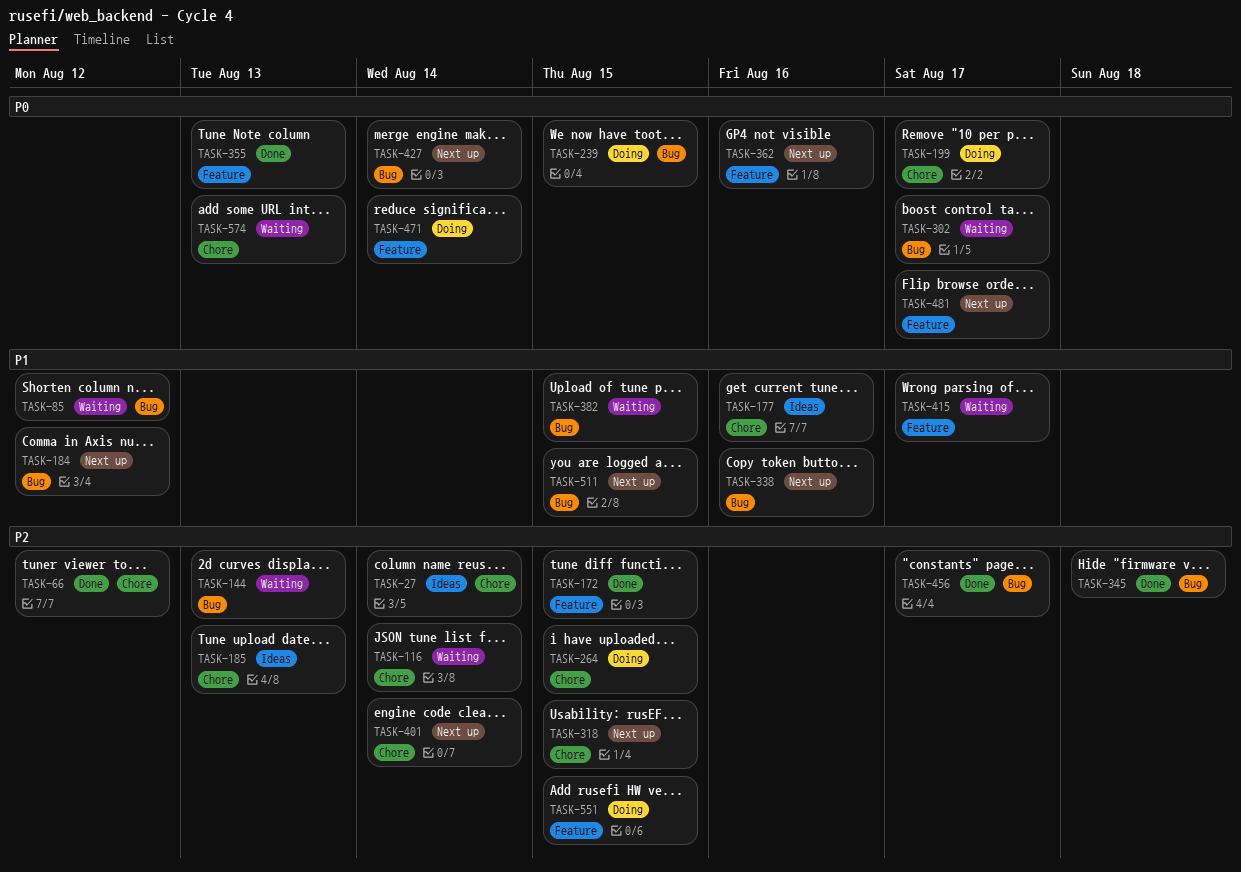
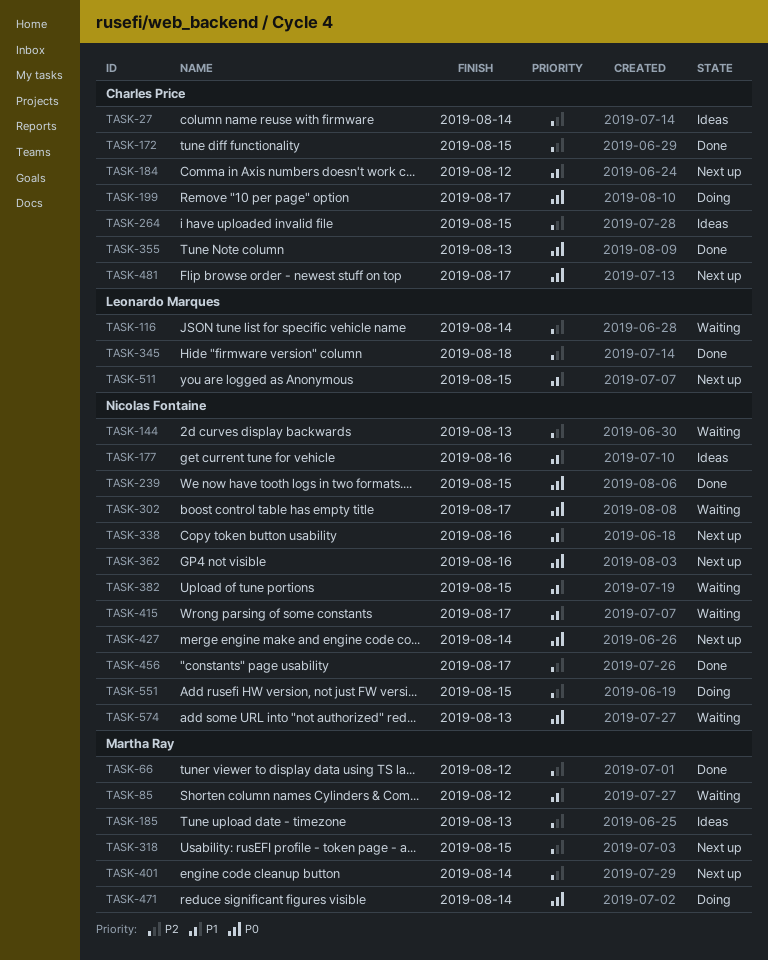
TASK-239, status: Doing -> Done
TASK-264, status: Doing -> Ideas

